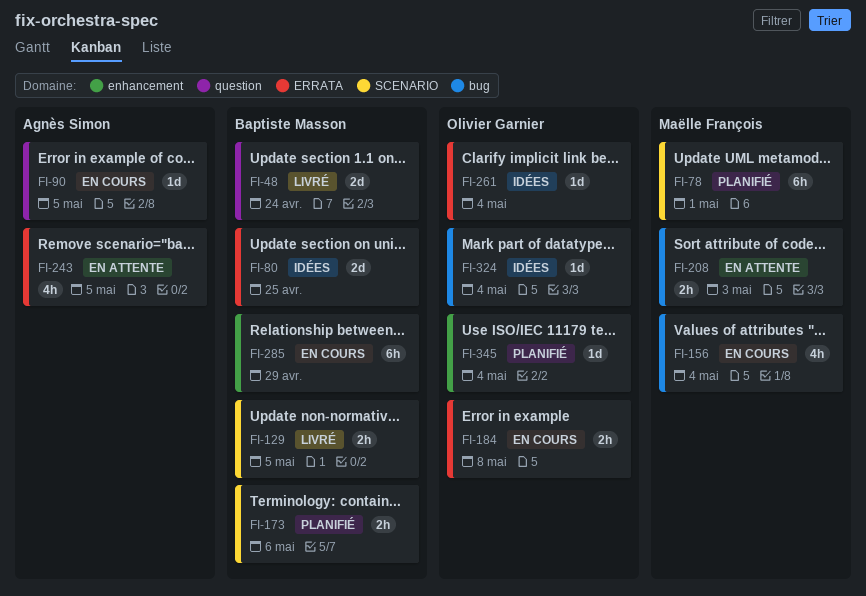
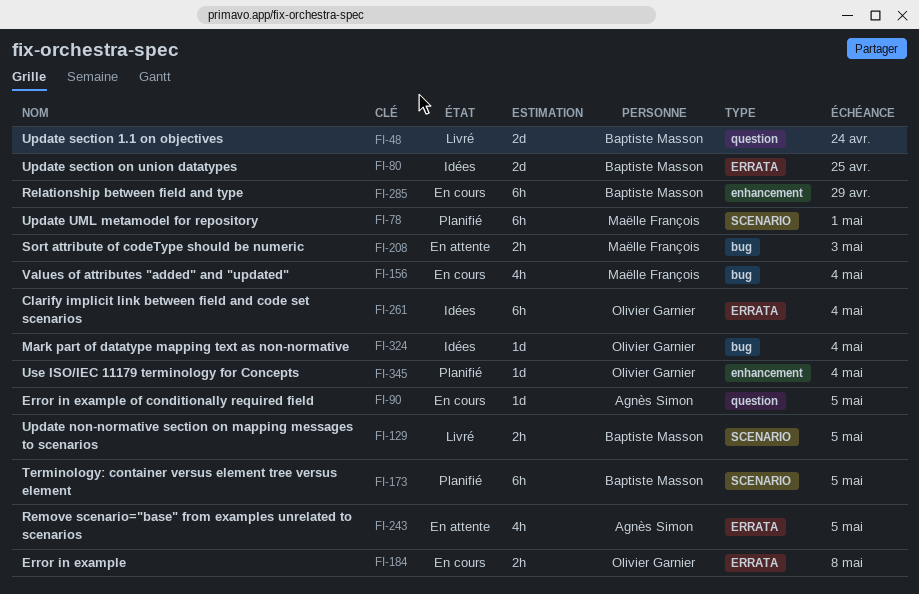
FI-173, estimate: 2h -> 6h
FI-173, due: May 6 -> May 5
FI-261, estimate: 1d -> 6h

